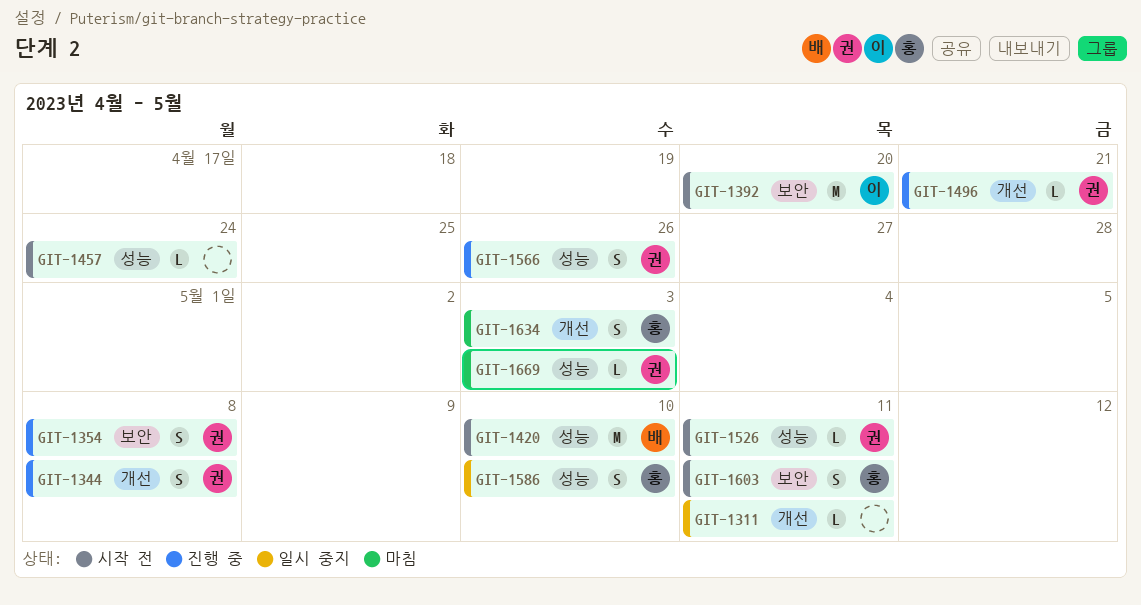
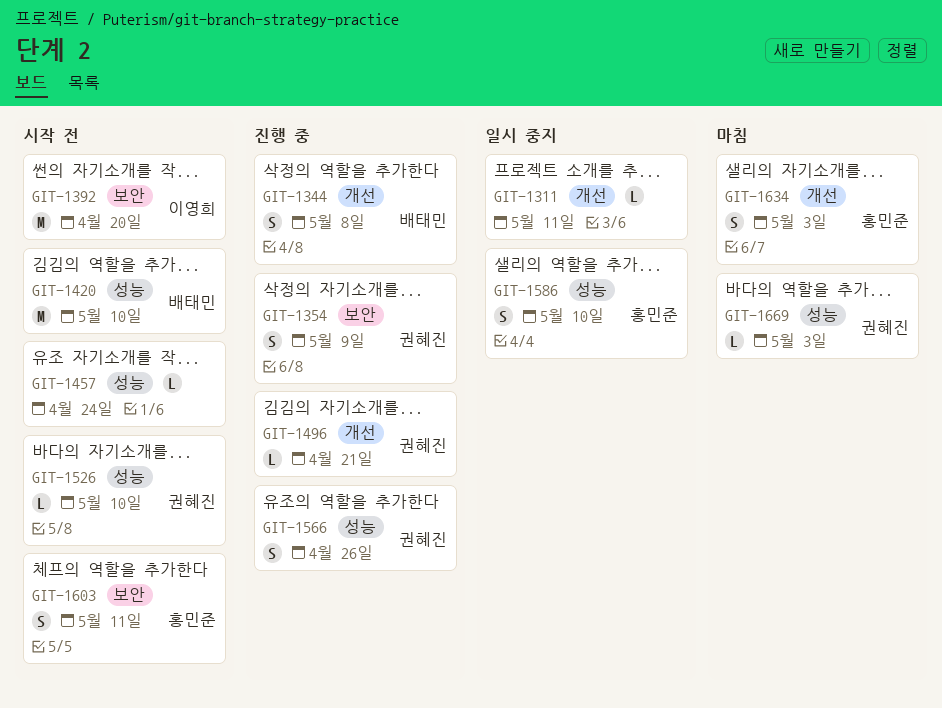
GIT-1344, owner: 권혜진 -> 배태민
GIT-1354, due: May 8 -> May 9
GIT-1526, due: May 11 -> May 10

